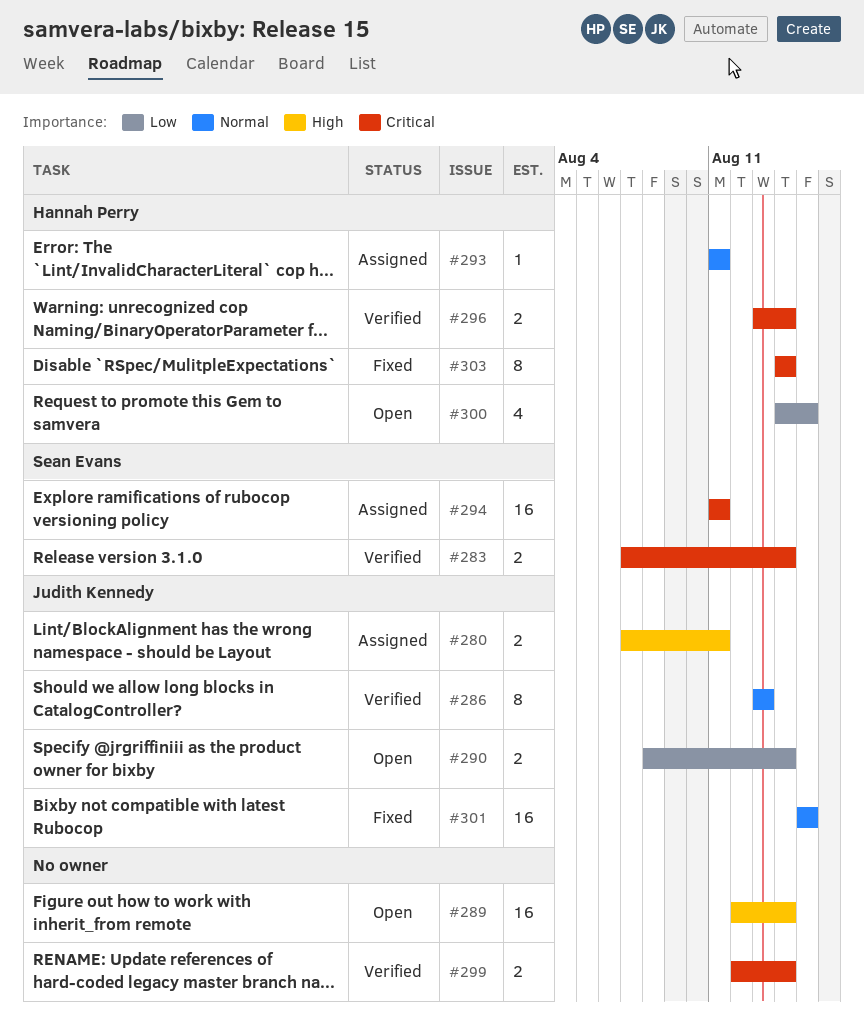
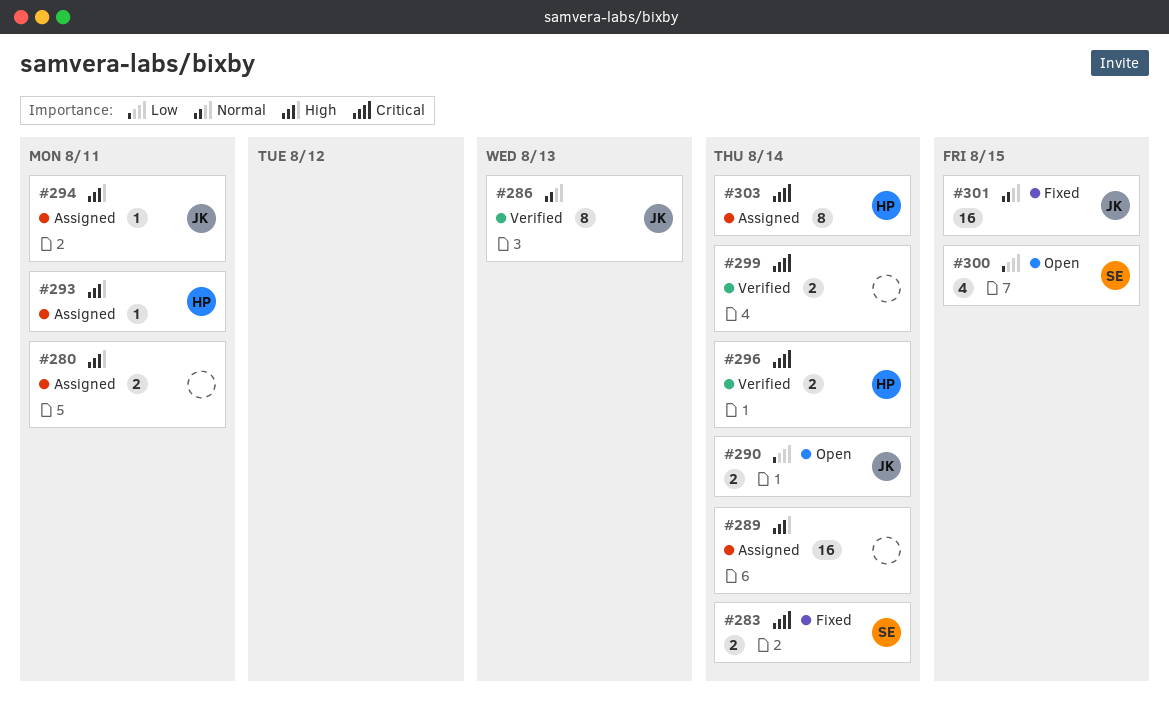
#280, owner: Judith Kennedy -> none
#283, status: Verified -> Fixed
#289, status: Open -> Assigned
#293, priority: Normal -> High
#294, owner: Sean Evans -> Judith Kennedy
#294, priority: Critical -> High
#294, estimate: 16 -> 1
#300, owner: Hannah Perry -> Sean Evans
#303, status: Fixed -> Assigned

